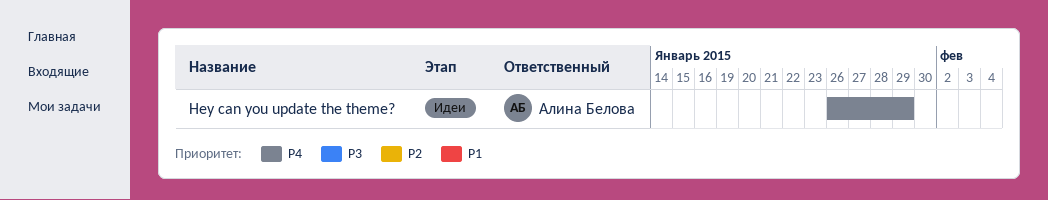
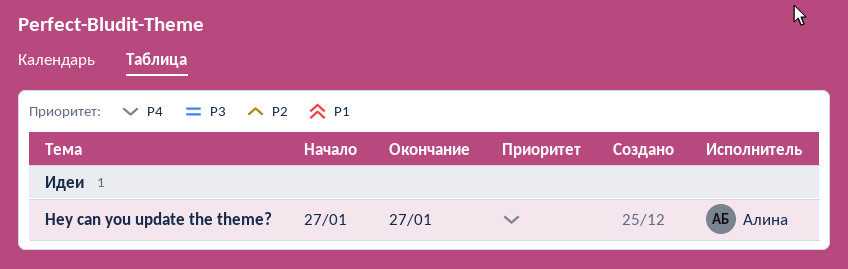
Hey can you update the theme?, start: Jan 26 -> Jan 27
Hey can you update the theme?, due: Jan 29 -> Jan 27

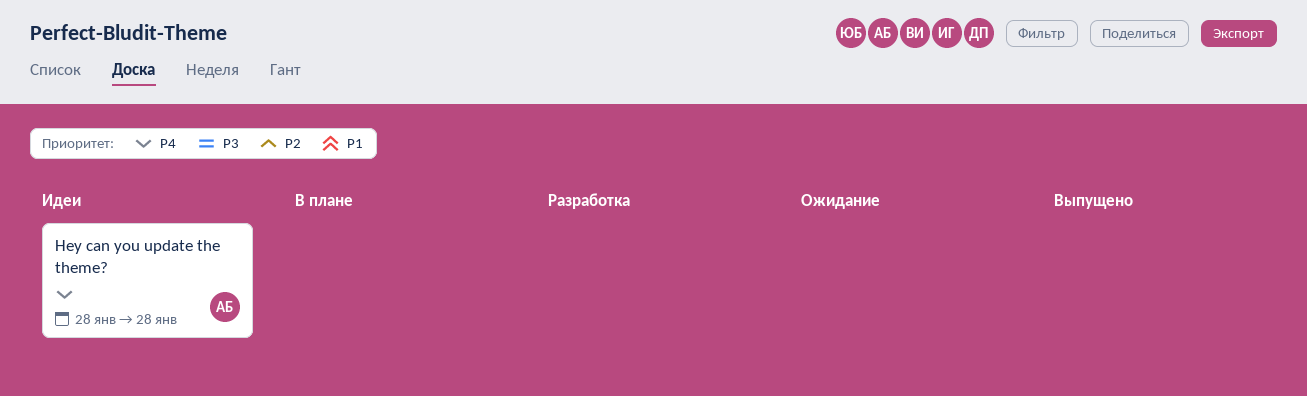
Hey can you update the theme?, start: Jan 27 -> Jan 28
Hey can you update the theme?, due: Jan 27 -> Jan 28

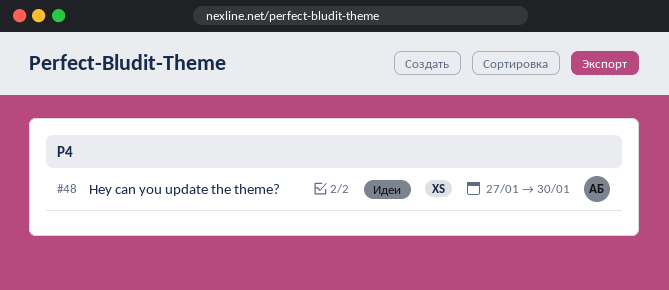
Hey can you update the theme?, start: Jan 28 -> Jan 27
Hey can you update the theme?, due: Jan 28 -> Jan 30

